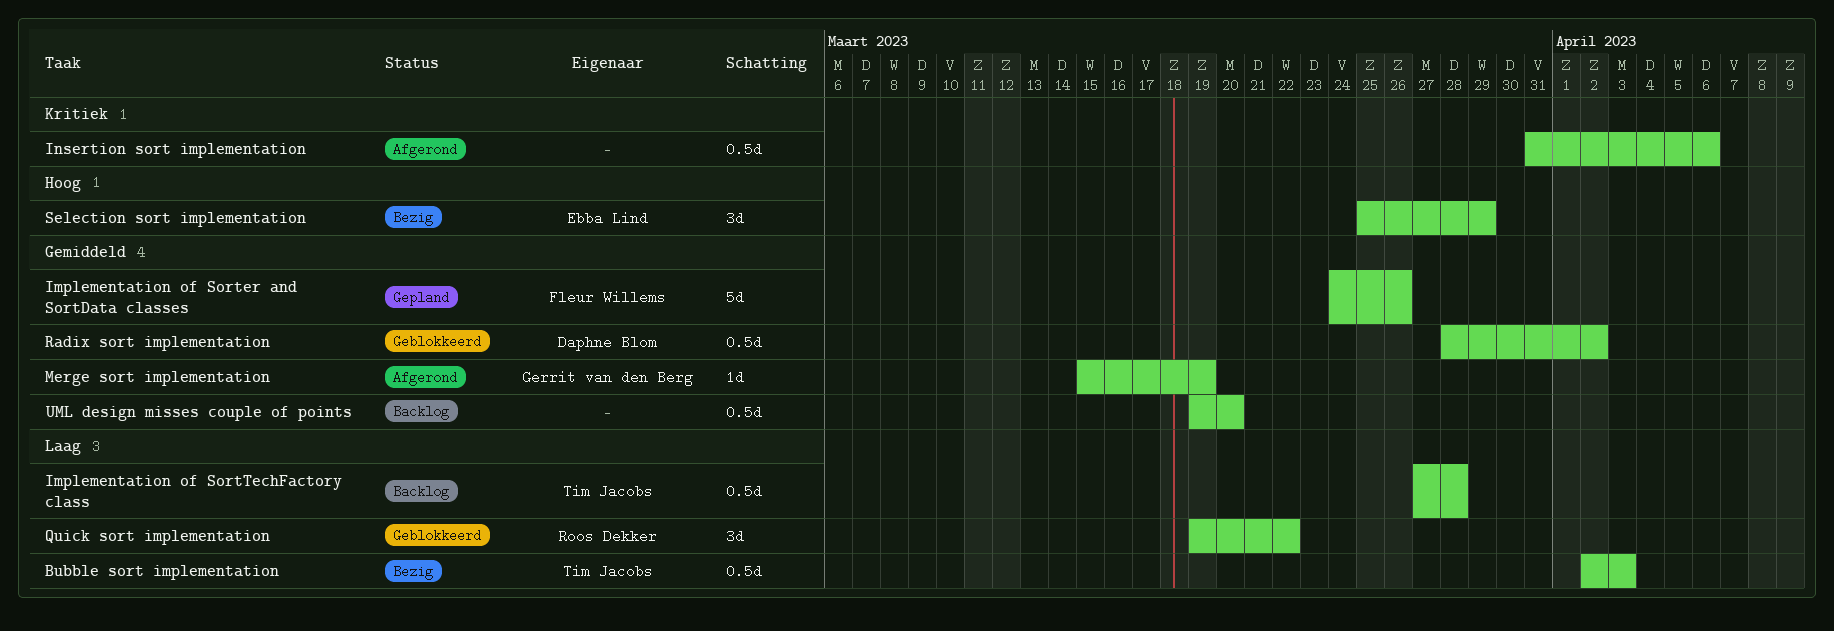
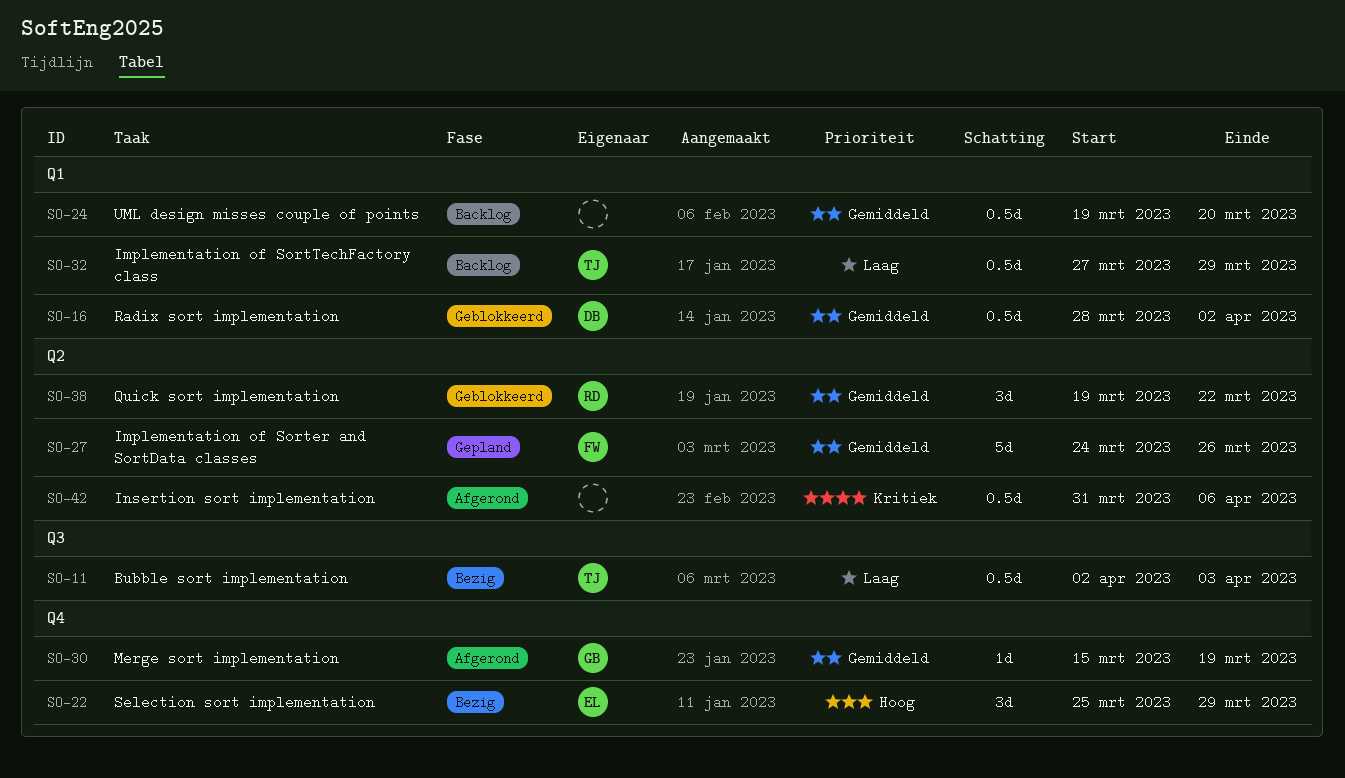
Implementation of SortTechFactory class, due: Mar 28 -> Mar 29
Quick sort implementation, priority: Laag -> Gemiddeld

